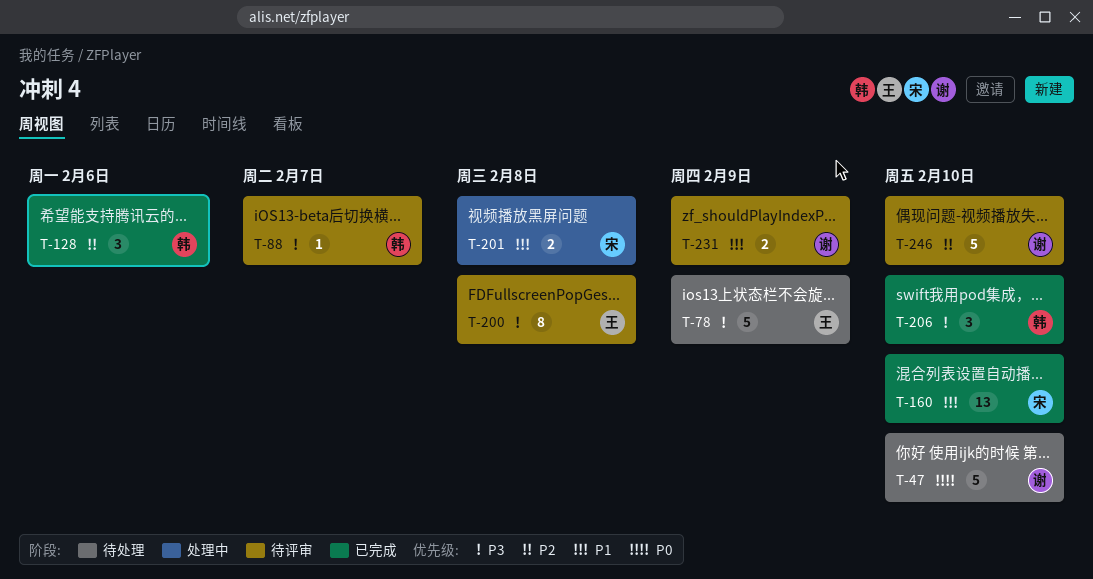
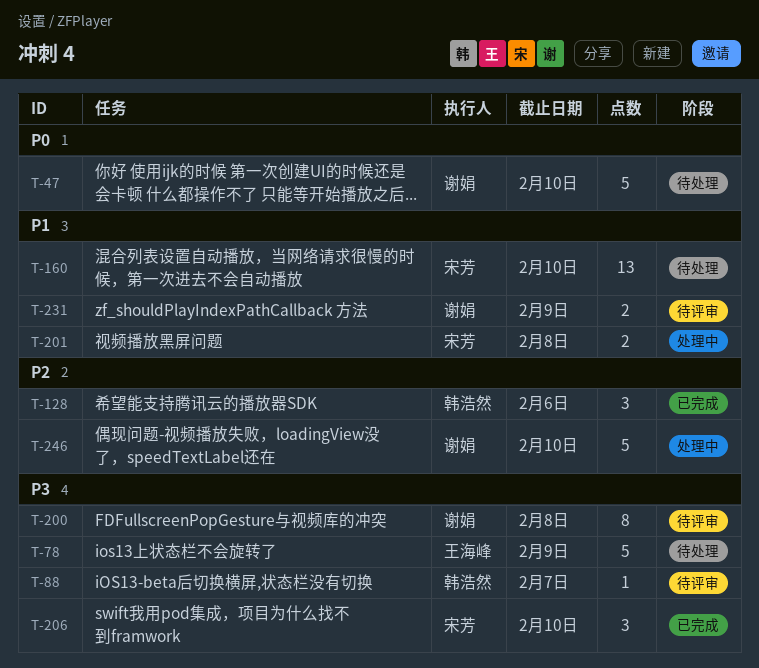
T-160, status: 已完成 -> 待处理
T-200, owner: 王海峰 -> 谢娟
T-206, owner: 韩浩然 -> 宋芳
T-246, status: 待评审 -> 处理中

